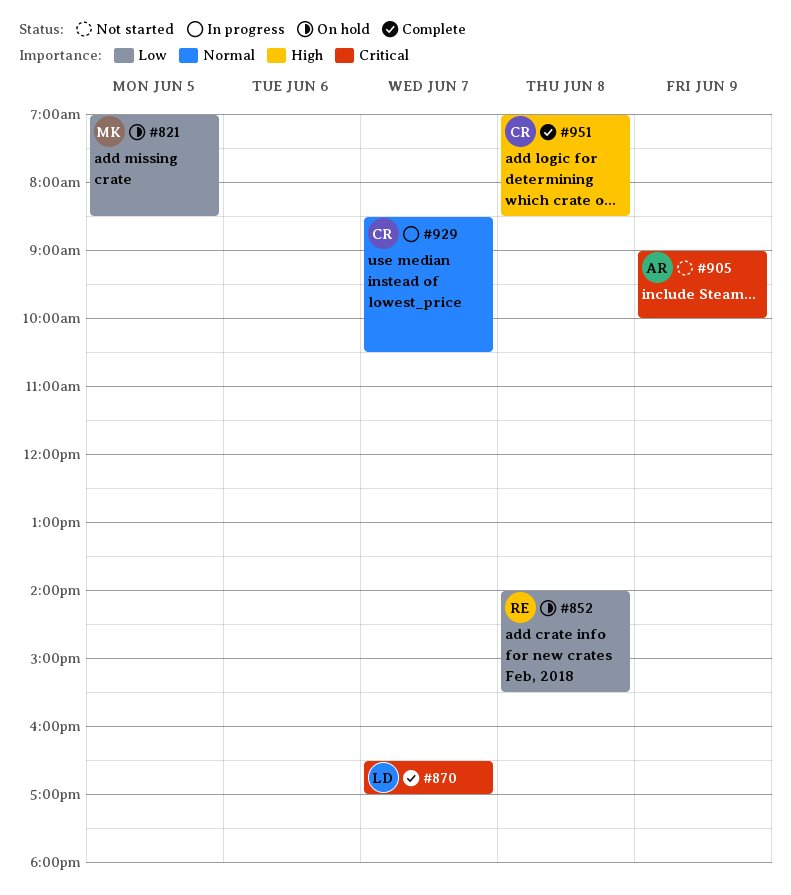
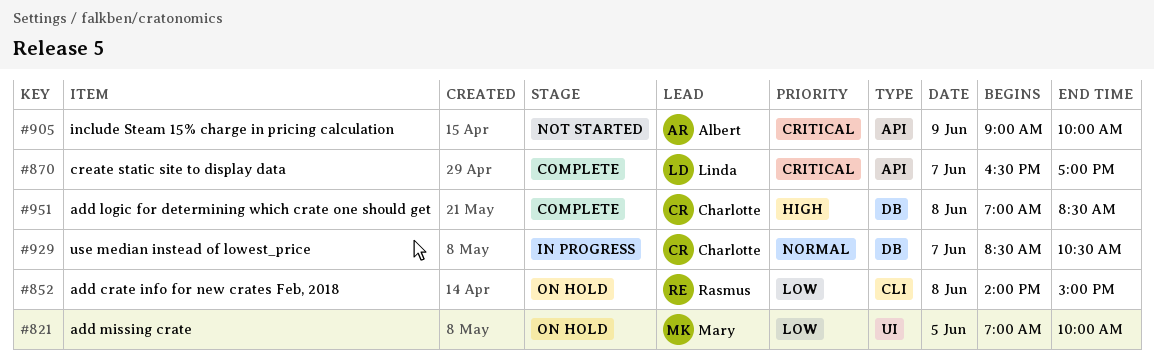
#821, ends: 08:30 -> 10:00
#852, ends: 15:30 -> 15:00

